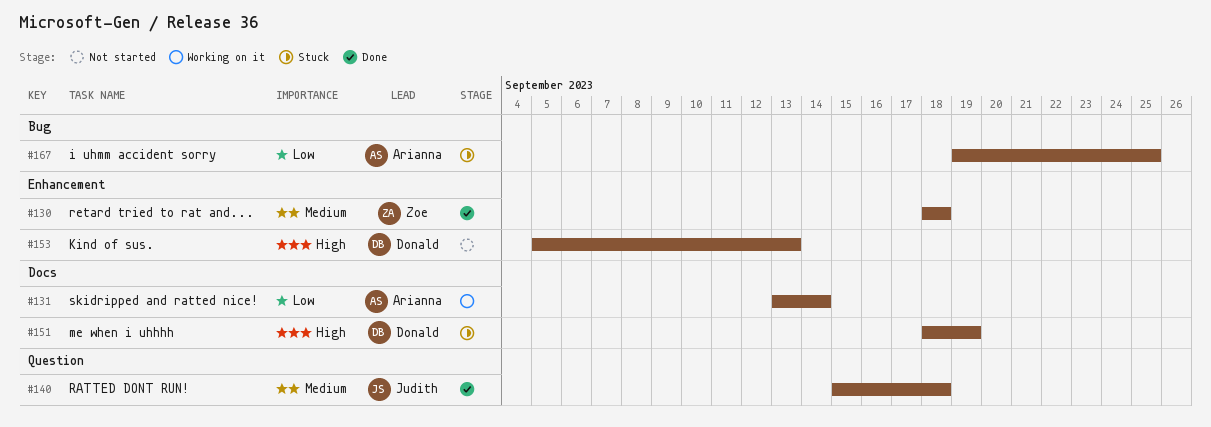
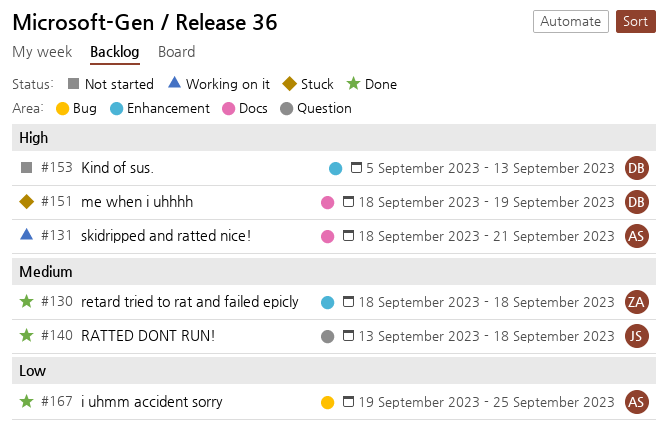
#131, priority: Low -> High
#131, start: Sep 13 -> Sep 18
#131, due: Sep 14 -> Sep 21
#140, start: Sep 15 -> Sep 13
#167, status: Stuck -> Done

